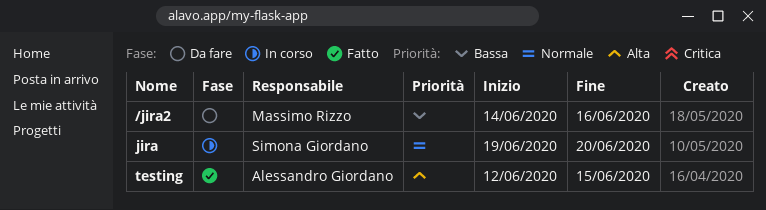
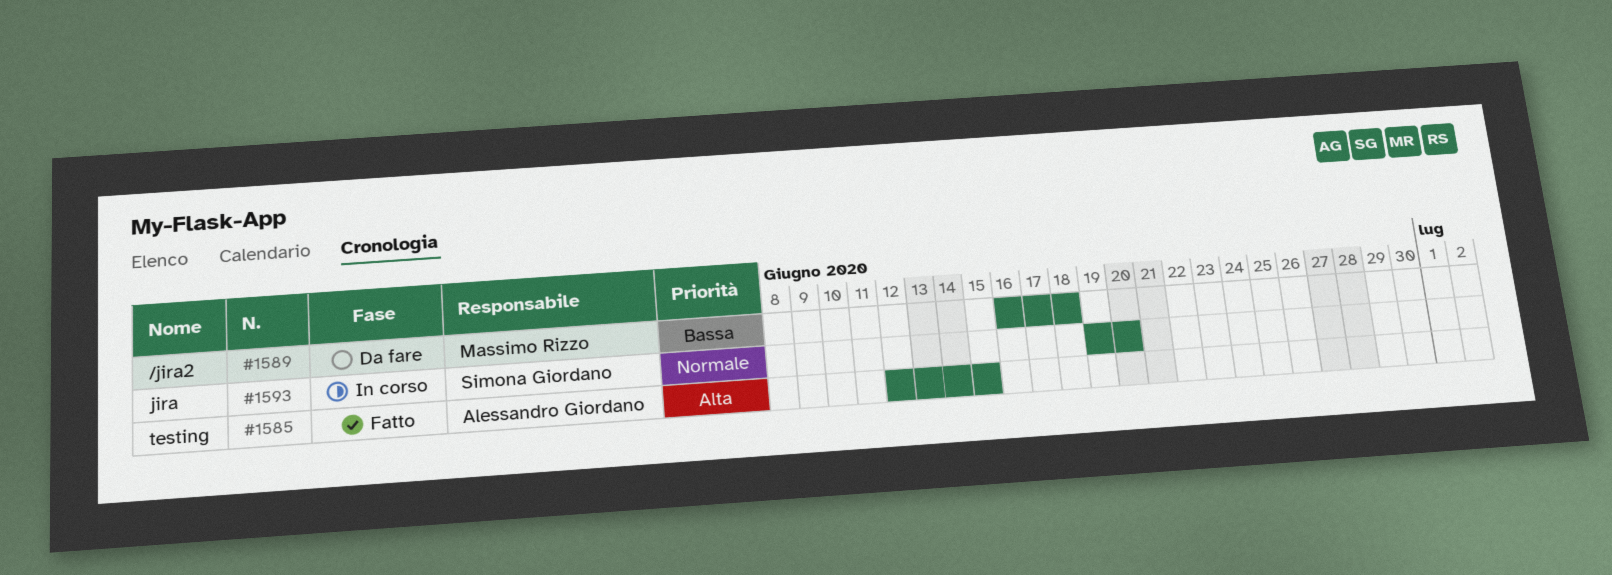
/jira2, start: Jun 14 -> Jun 16
/jira2, due: Jun 16 -> Jun 18

